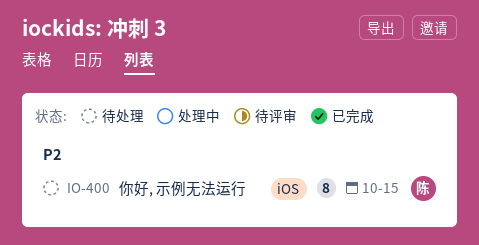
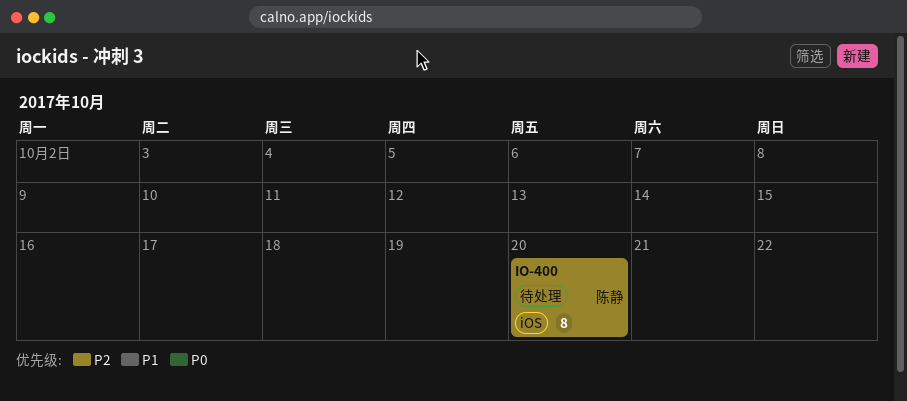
IO-400, due: Oct 15 -> Oct 20

